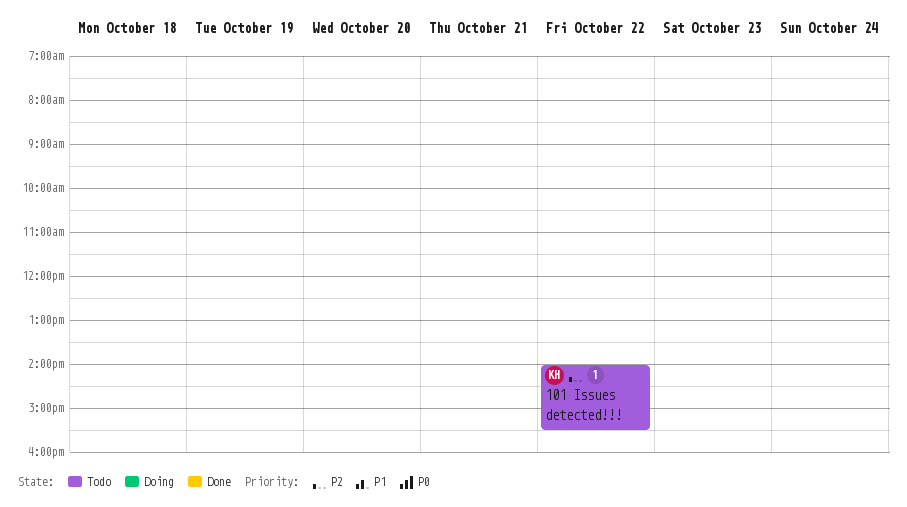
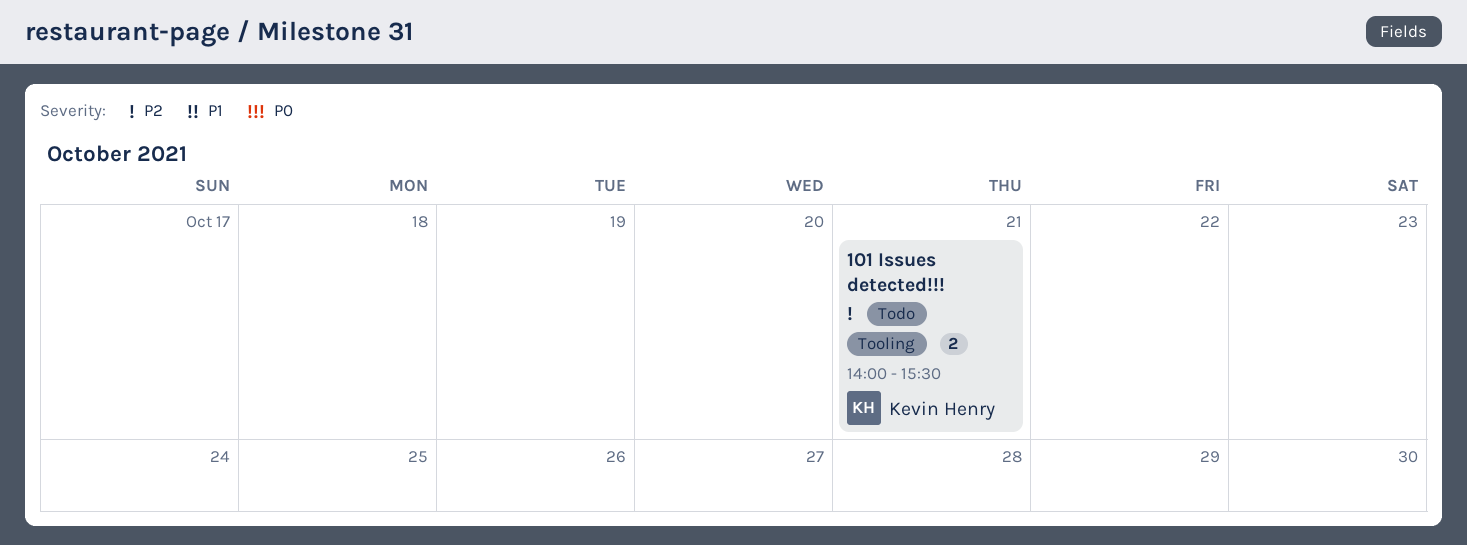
101 Issues detected!!!, estimate: 1 -> 2
101 Issues detected!!!, day: Oct 22 -> Oct 21

